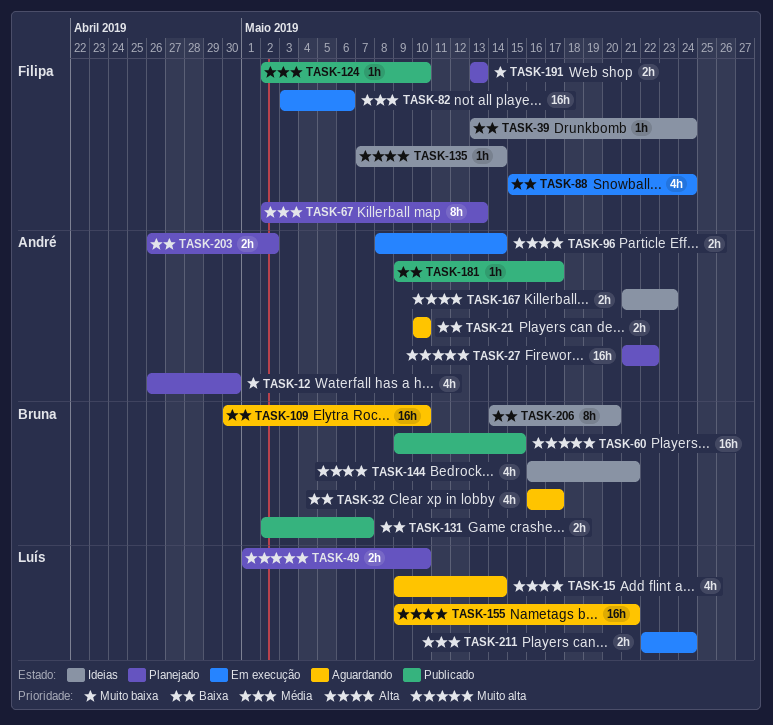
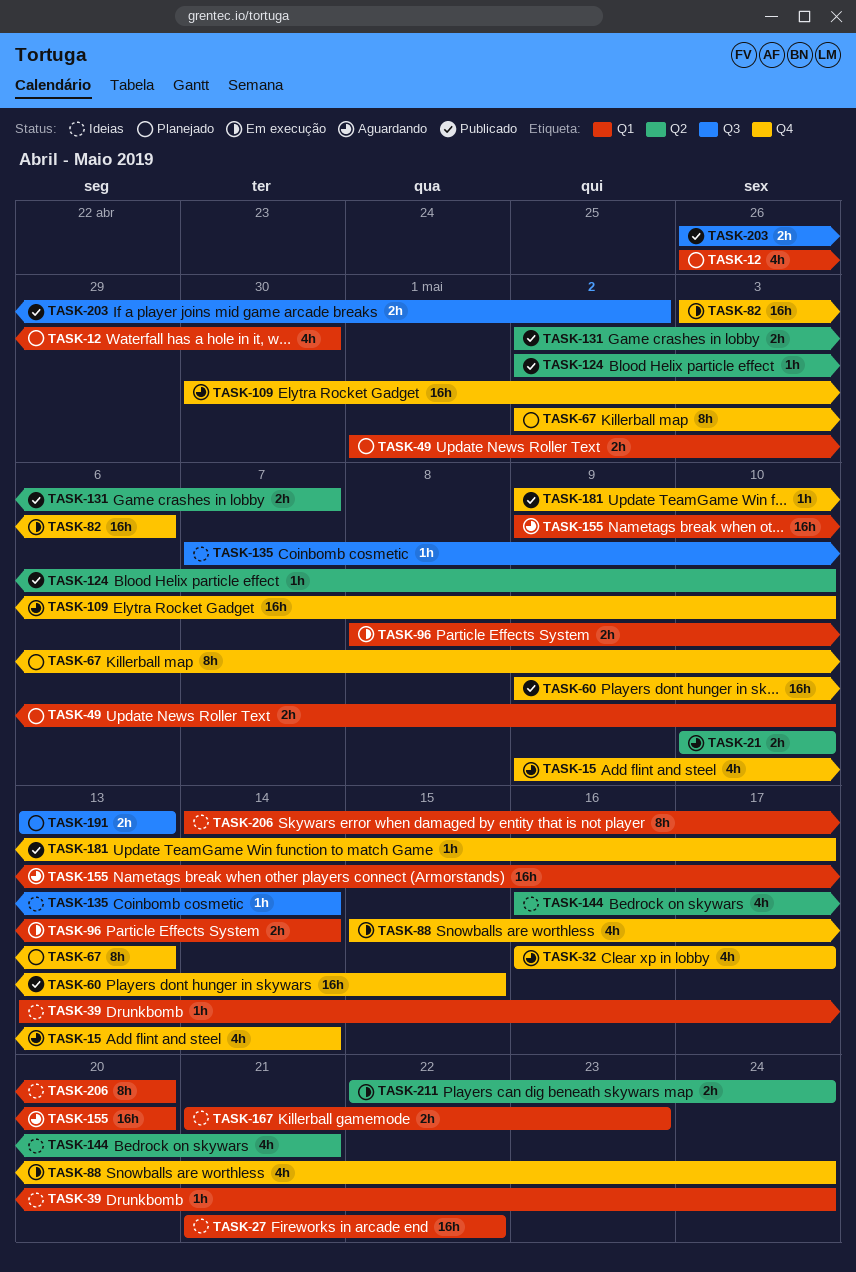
TASK-27, status: Planejado -> Ideias
TASK-155, due: May 21 -> May 20
TASK-203, status: Planejado -> Publicado

